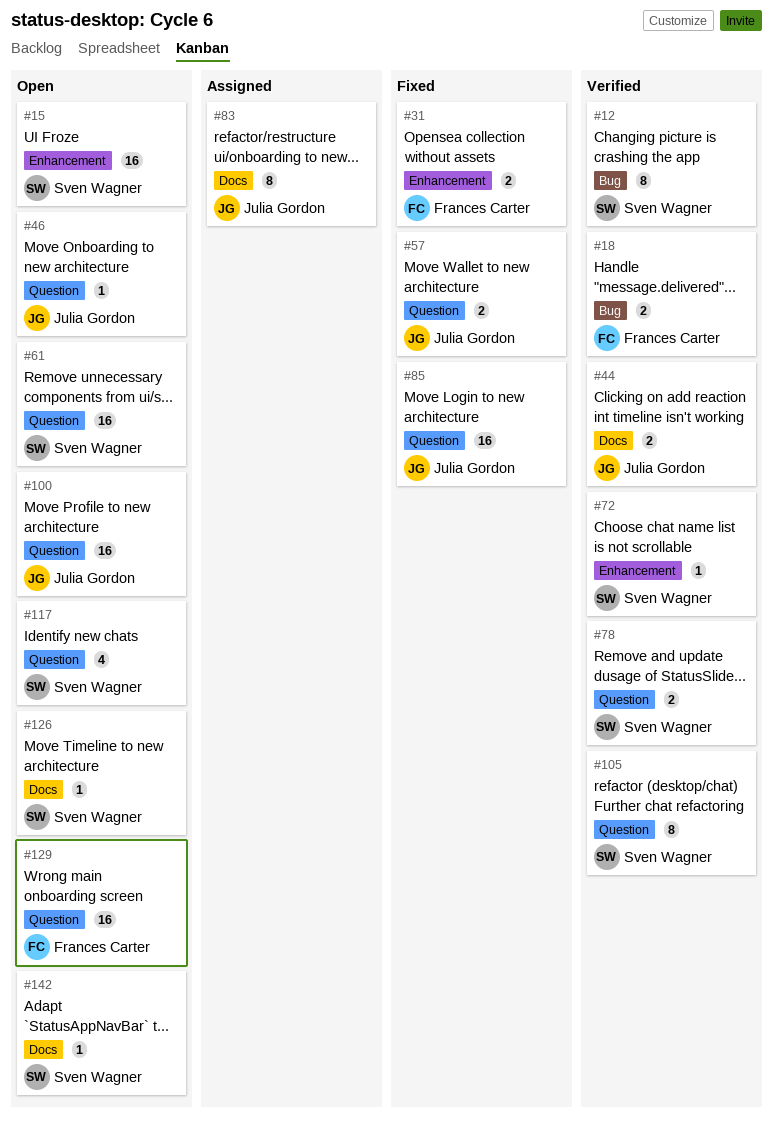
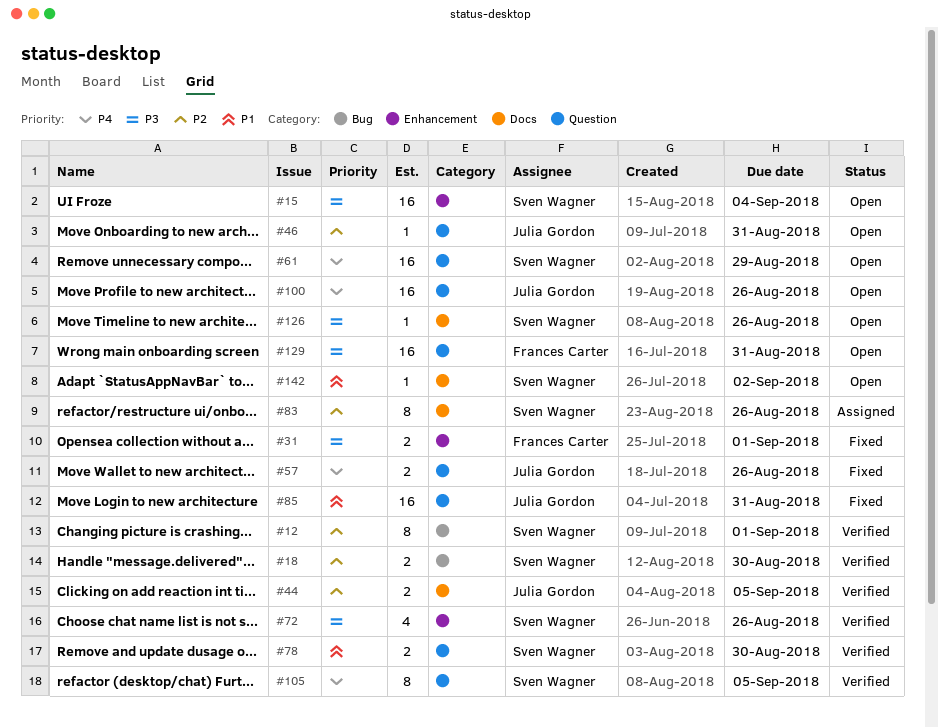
#18, owner: Frances Carter -> Sven Wagner
#72, estimate: 1 -> 4
#83, owner: Julia Gordon -> Sven Wagner
#117: present -> none

